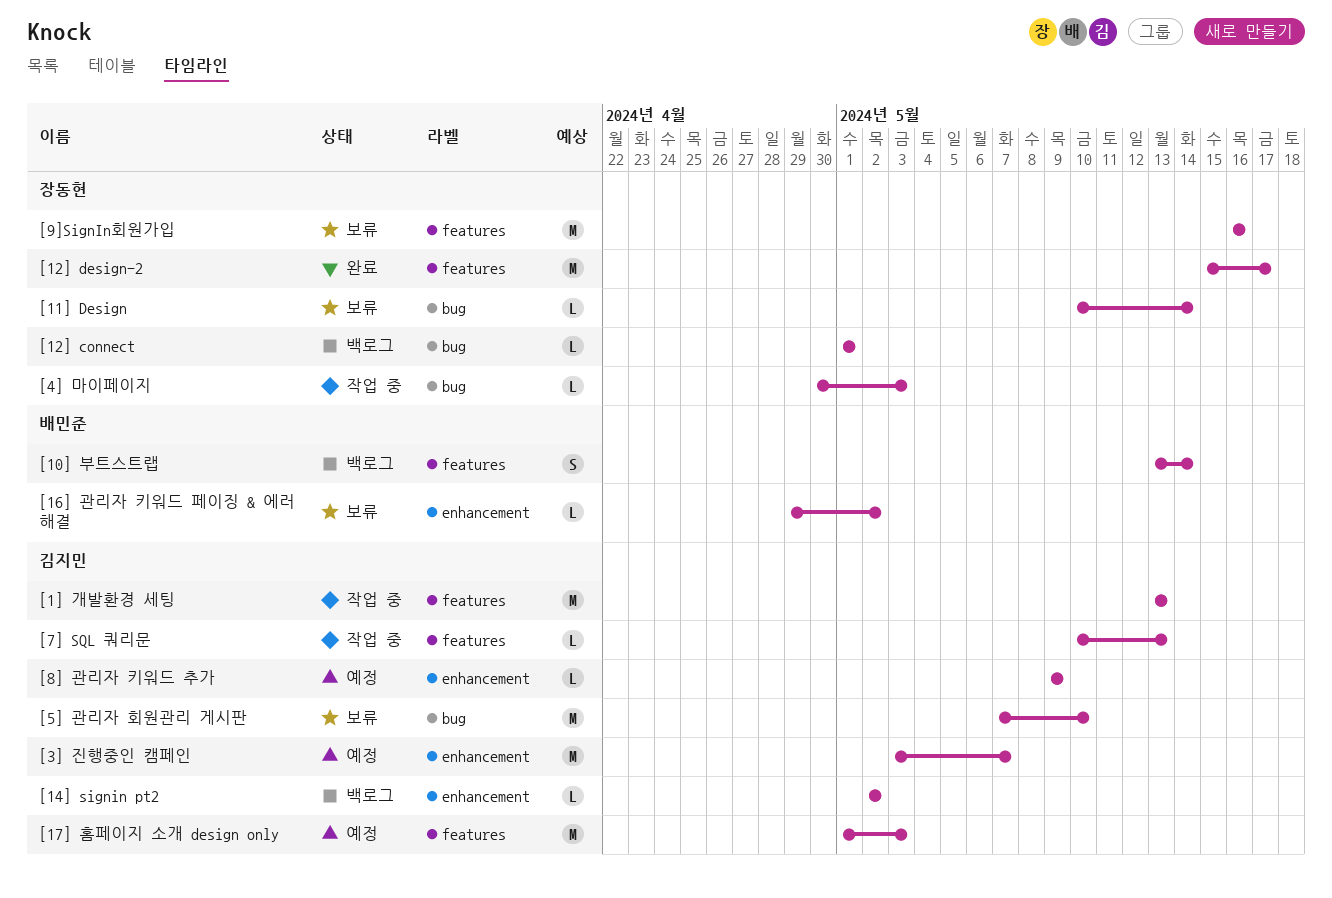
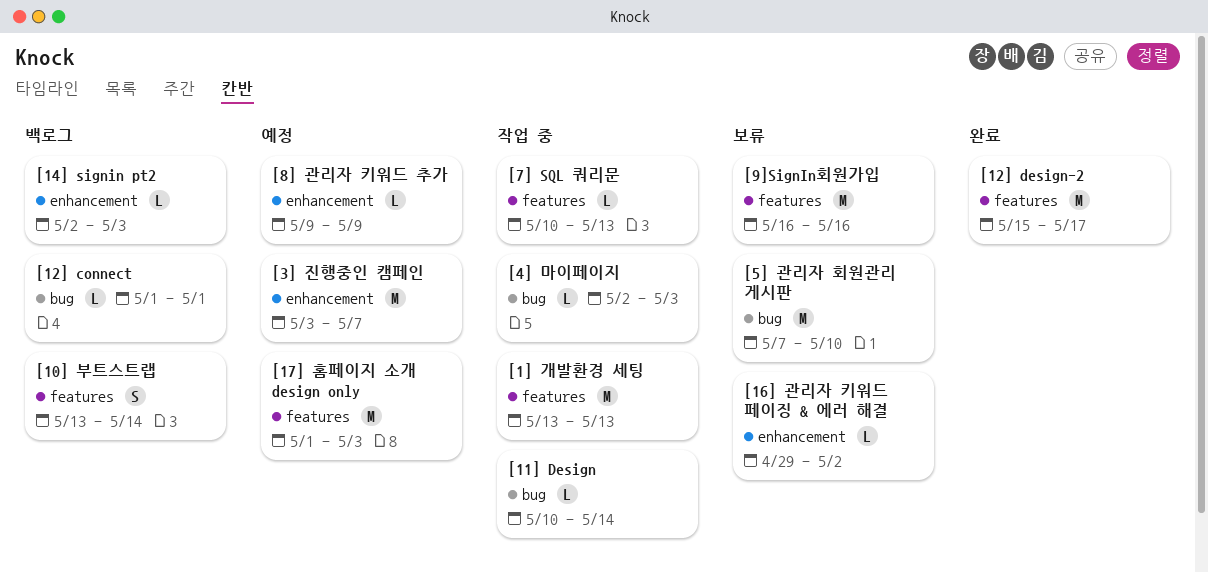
[11] Design, status: 보류 -> 작업 중
[14] signin pt2, due: May 2 -> May 3
[4] 마이페이지, start: Apr 30 -> May 2

